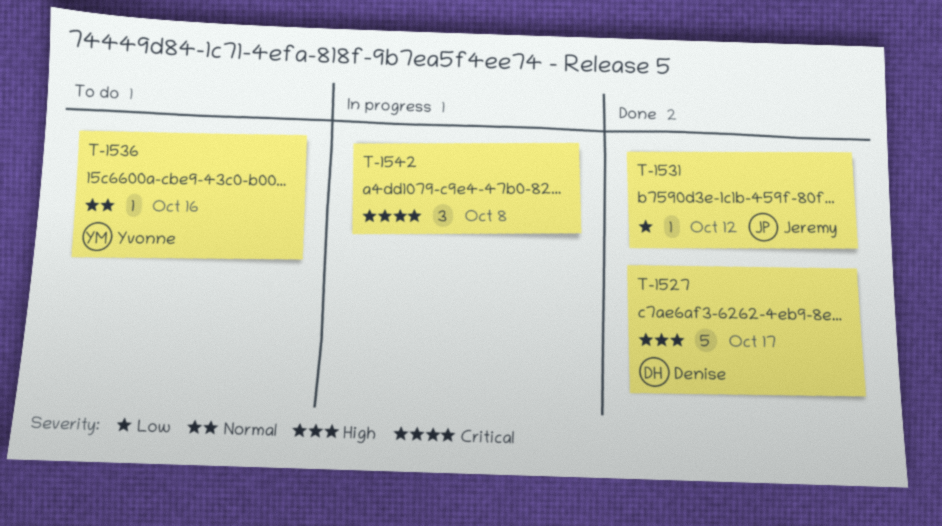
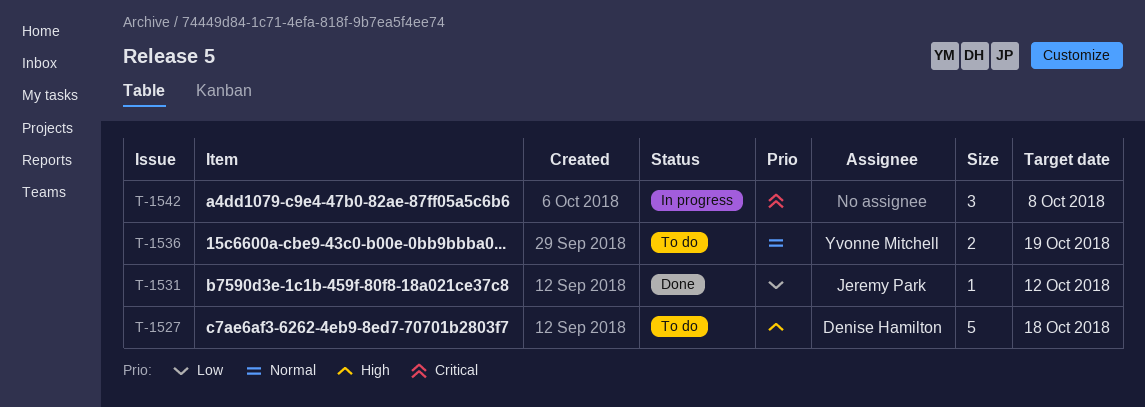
T-1527, status: Done -> To do
T-1527, due: Oct 17 -> Oct 18
T-1536, estimate: 1 -> 2
T-1536, due: Oct 16 -> Oct 19

